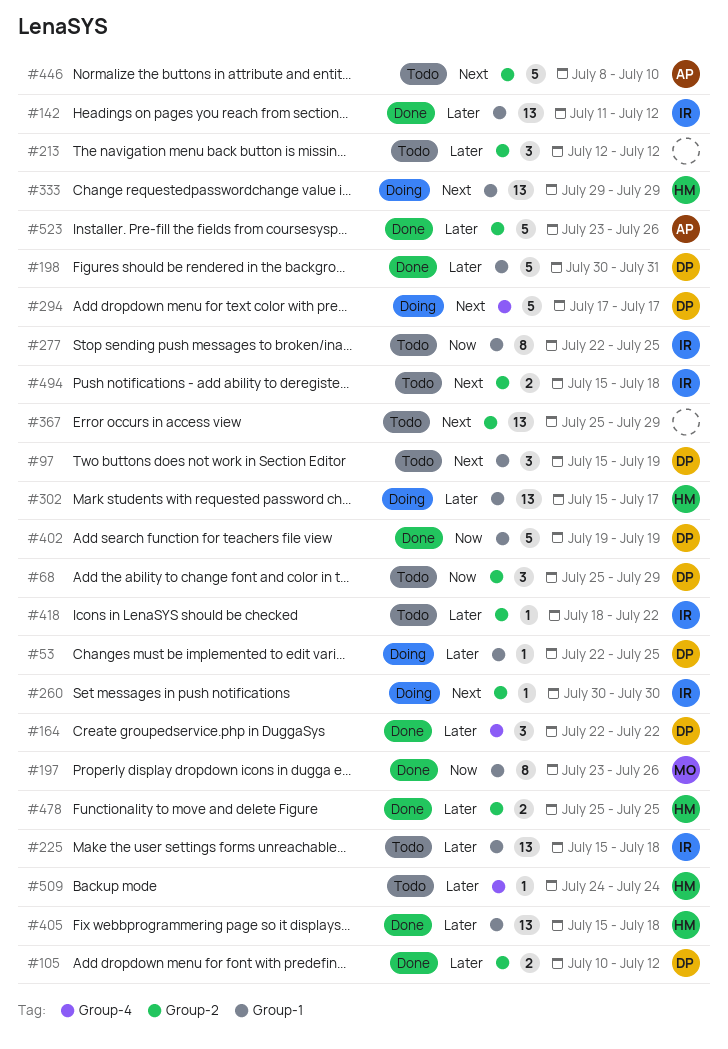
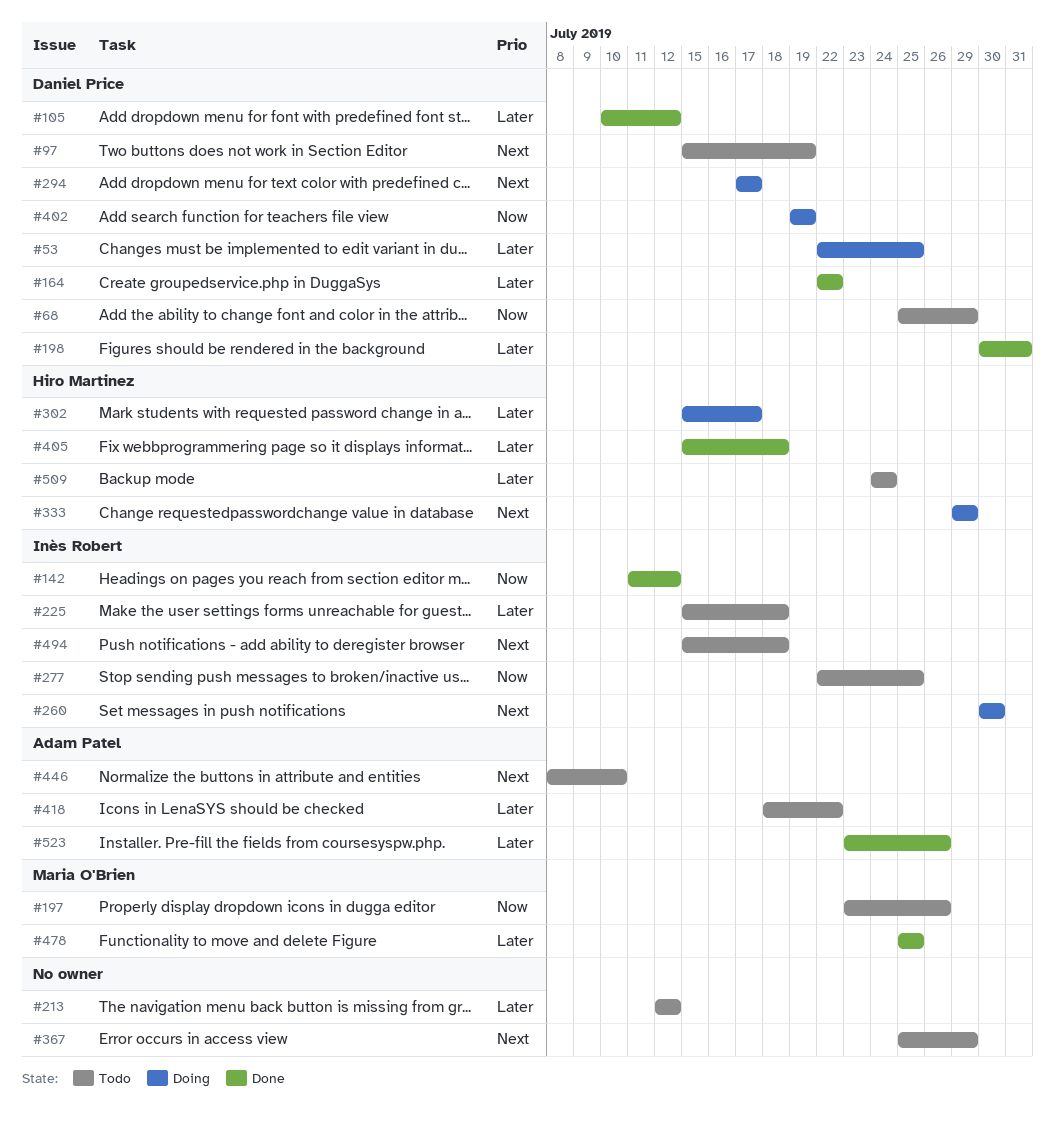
#142, priority: Later -> Now
#197, status: Done -> Todo
#402, status: Done -> Doing
#418, owner: Inès Robert -> Adam Patel
#478, owner: Hiro Martinez -> Maria O'Brien

